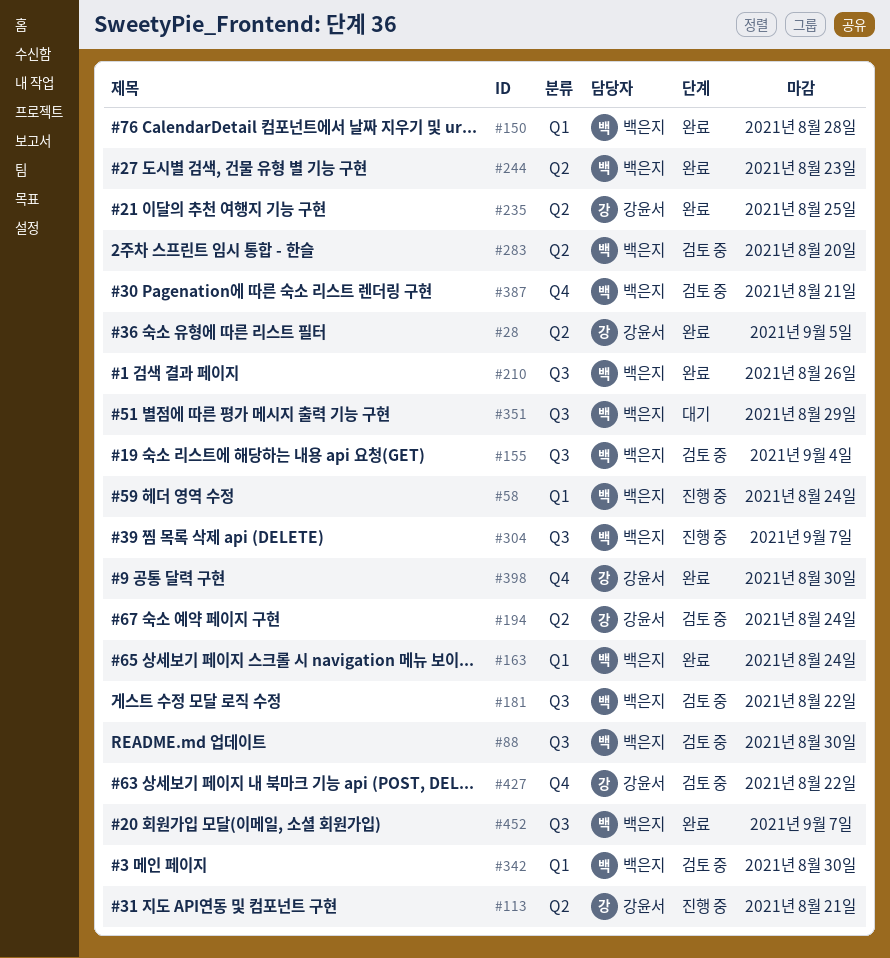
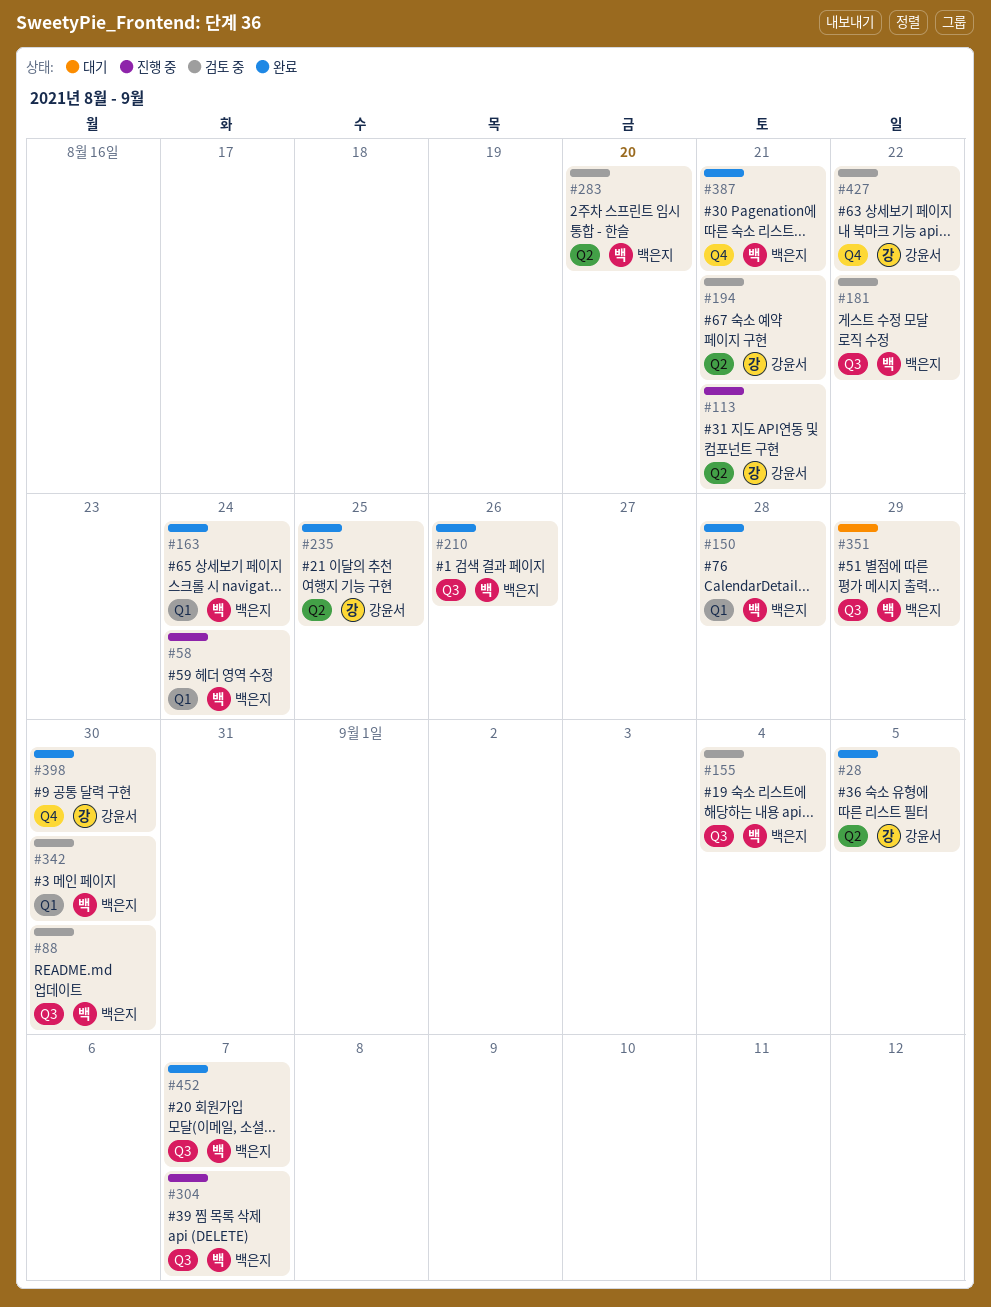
#194, due: Aug 24 -> Aug 21
#244: present -> none
#387, status: 검토 중 -> 완료

